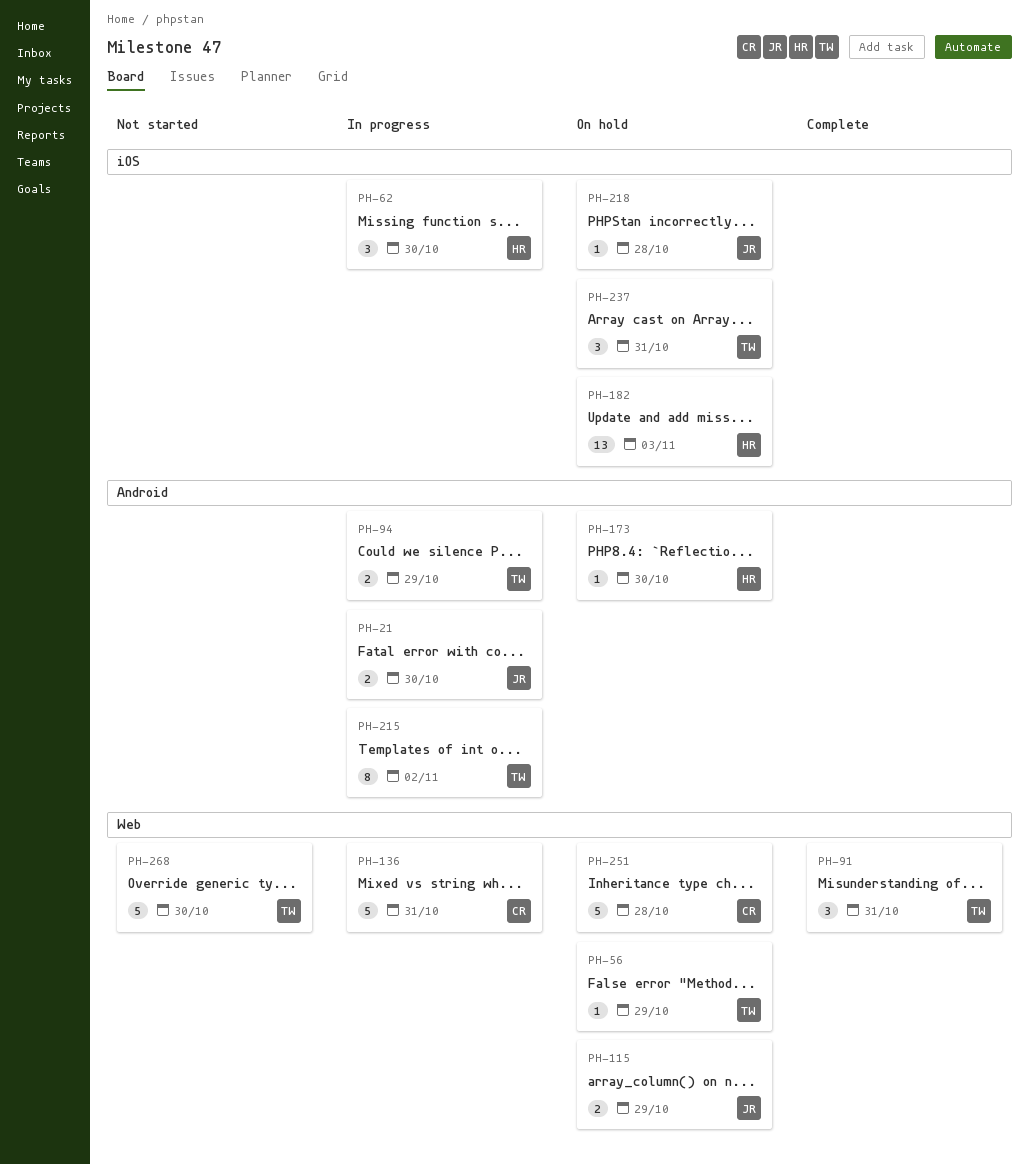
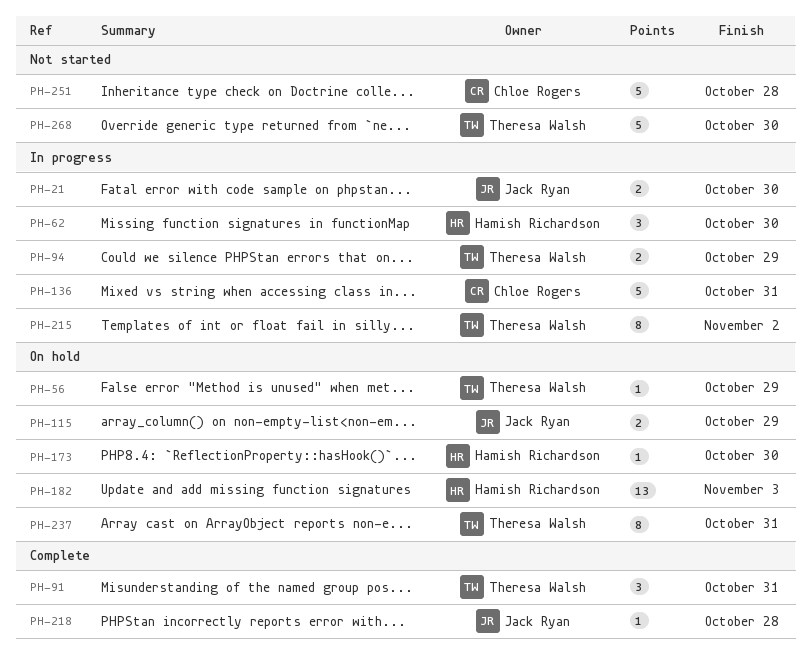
PH-218, status: On hold -> Complete
PH-237, estimate: 3 -> 8
PH-251, status: On hold -> Not started

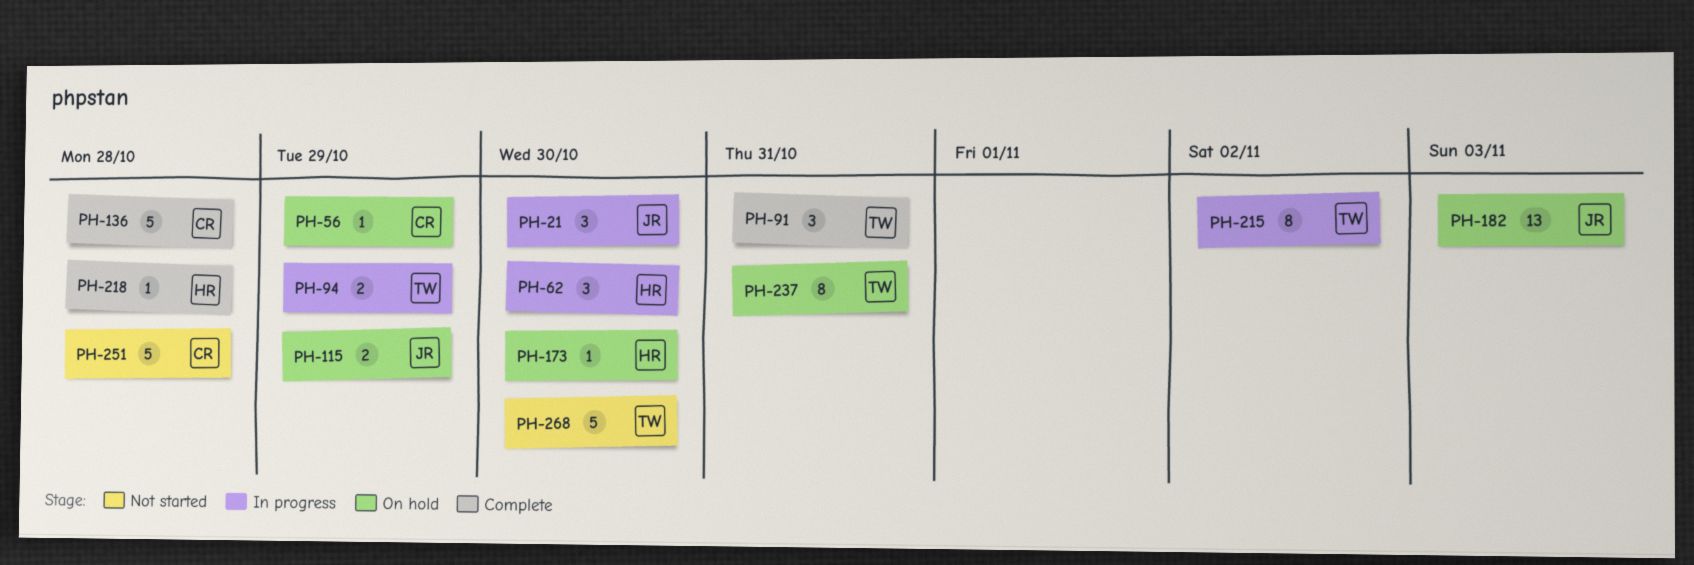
PH-21, estimate: 2 -> 3
PH-56, owner: Theresa Walsh -> Chloe Rogers
PH-136, status: In progress -> Complete
PH-136, due: Oct 31 -> Oct 28
PH-182, owner: Hamish Richardson -> Jack Ryan
PH-218, owner: Jack Ryan -> Hamish Richardson

